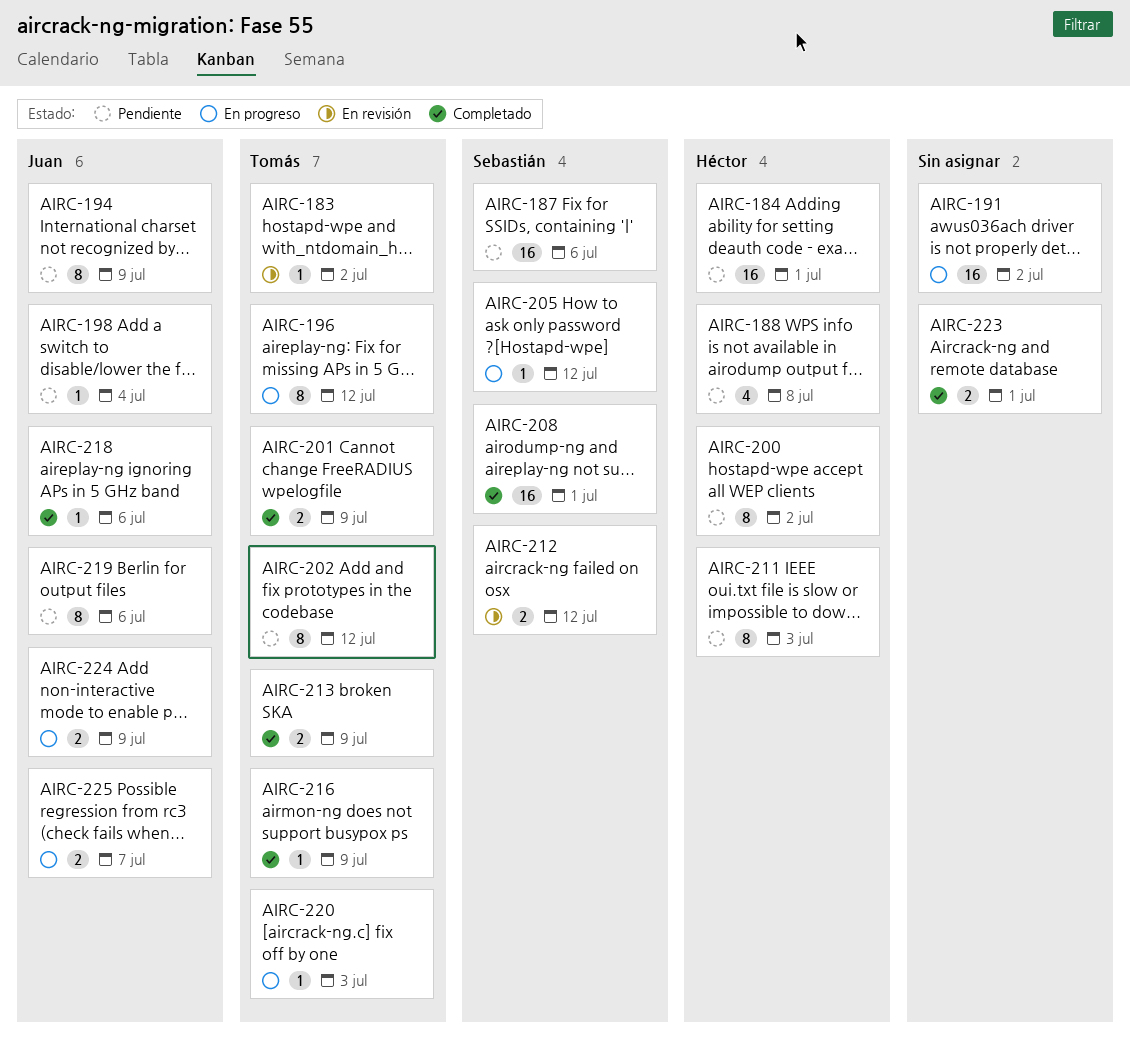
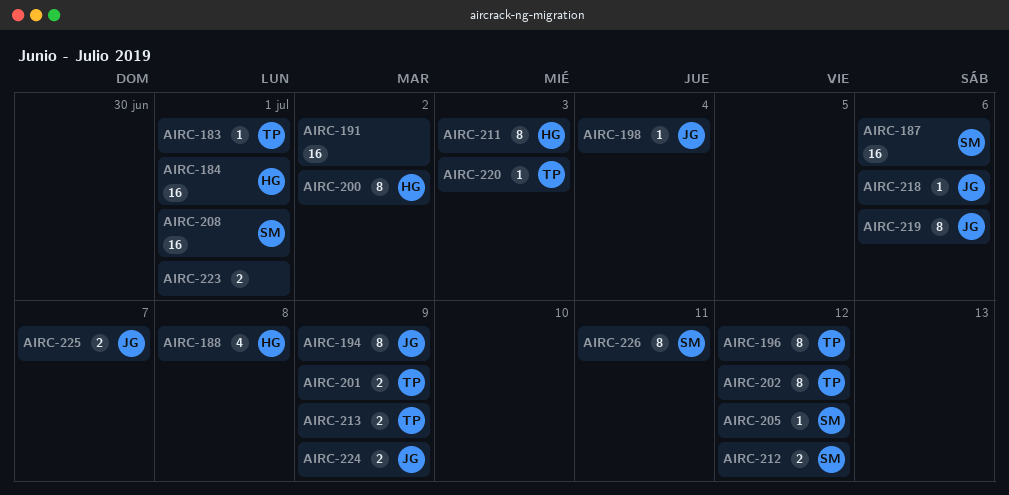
AIRC-183, due: Jul 2 -> Jul 1
AIRC-216: present -> none
AIRC-226: none -> present

